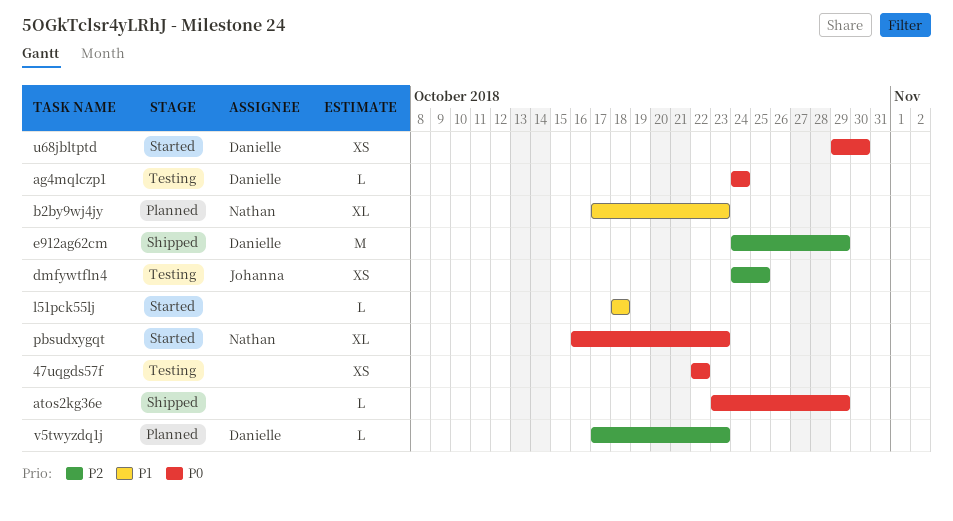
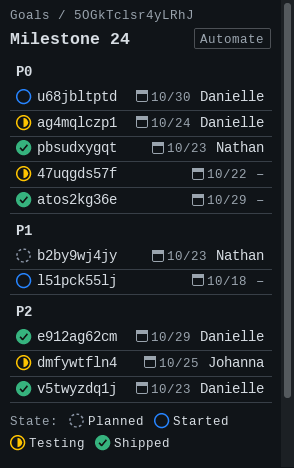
pbsudxygqt, status: Started -> Shipped
v5twyzdq1j, status: Planned -> Shipped

